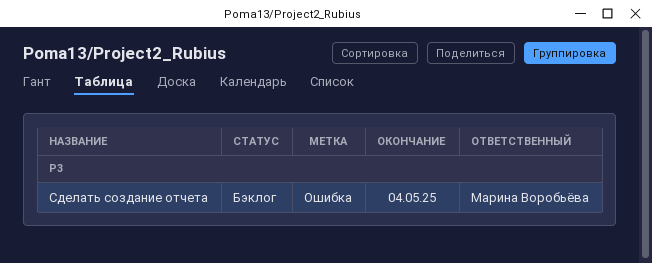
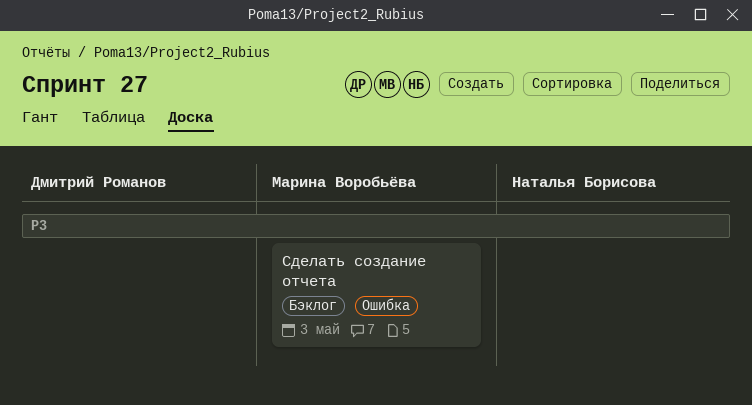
Сделать создание отчета, due: May 4 -> May 3

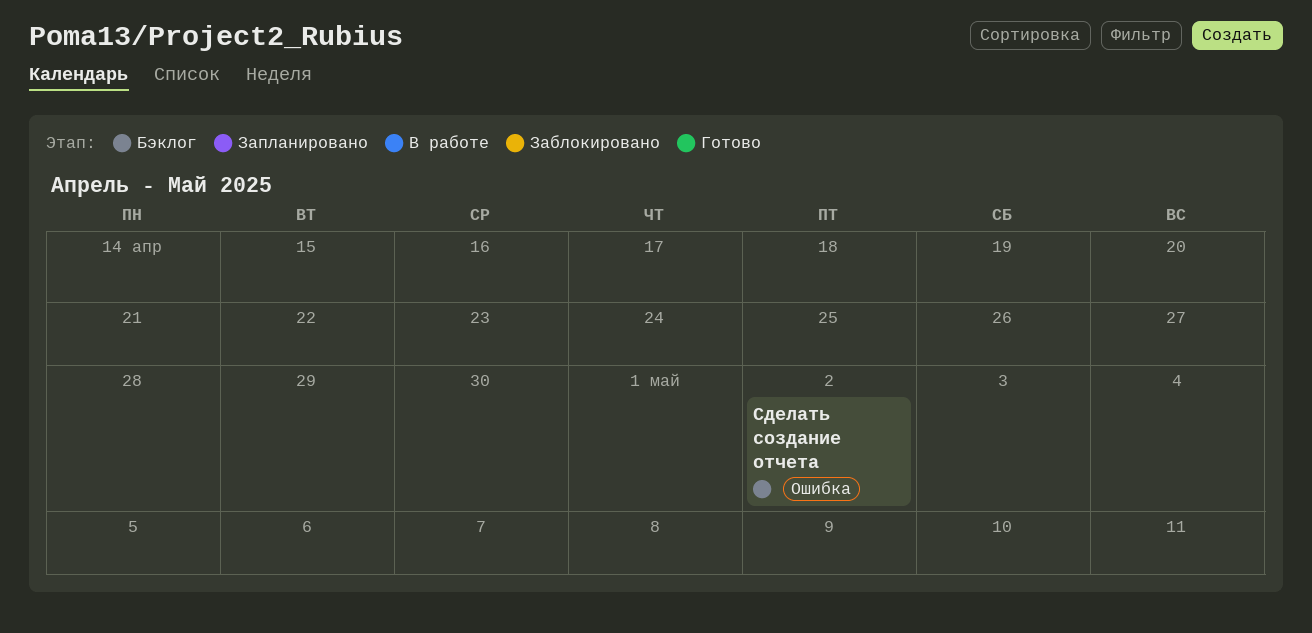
Сделать создание отчета, due: May 3 -> May 2

